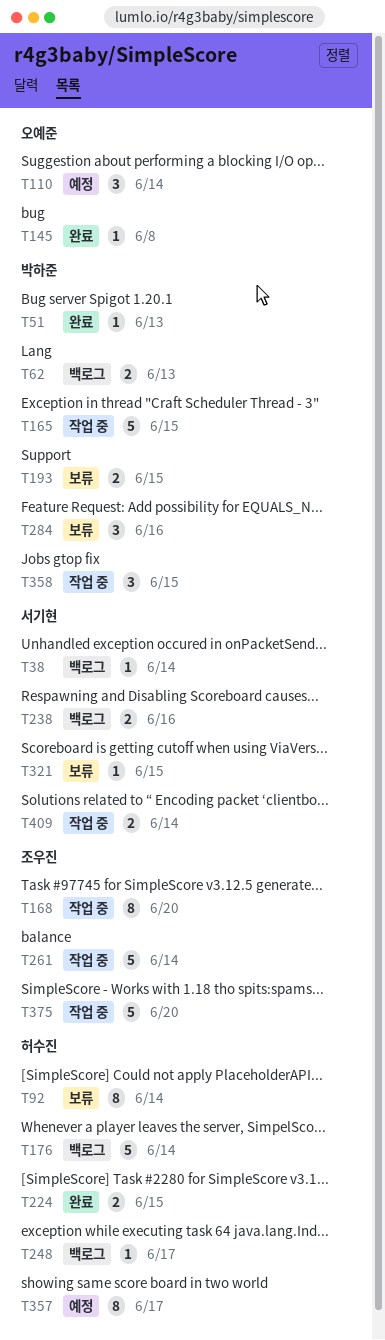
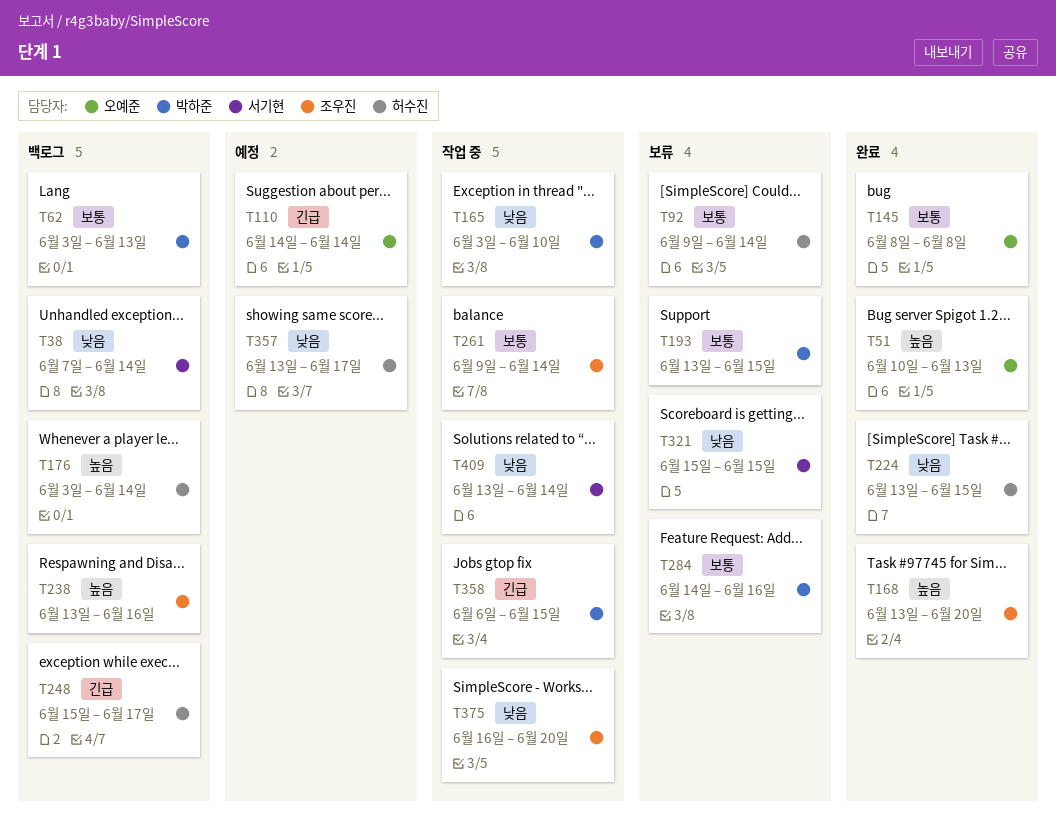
T51, owner: 박하준 -> 오예준
T165, due: Jun 15 -> Jun 10
T168, status: 작업 중 -> 완료
T238, owner: 서기현 -> 조우진

